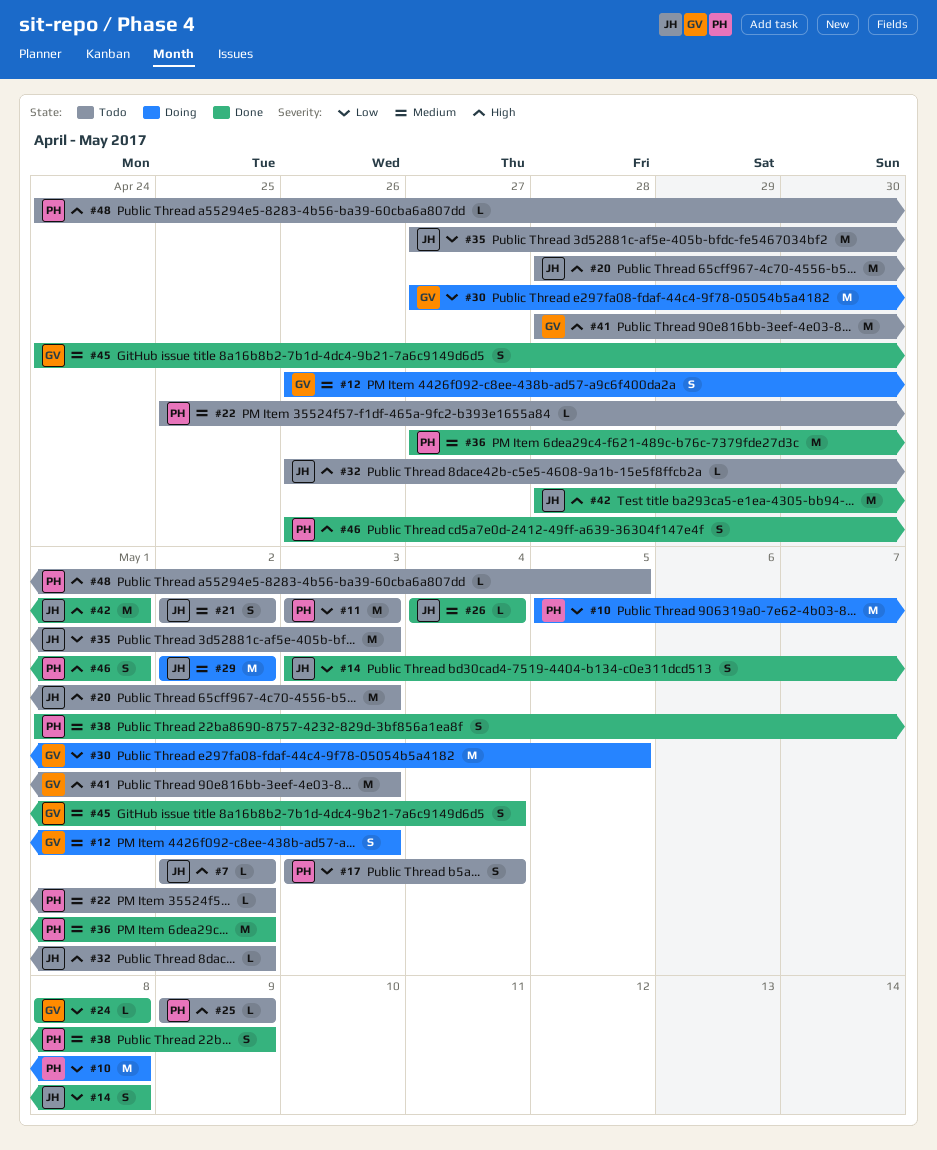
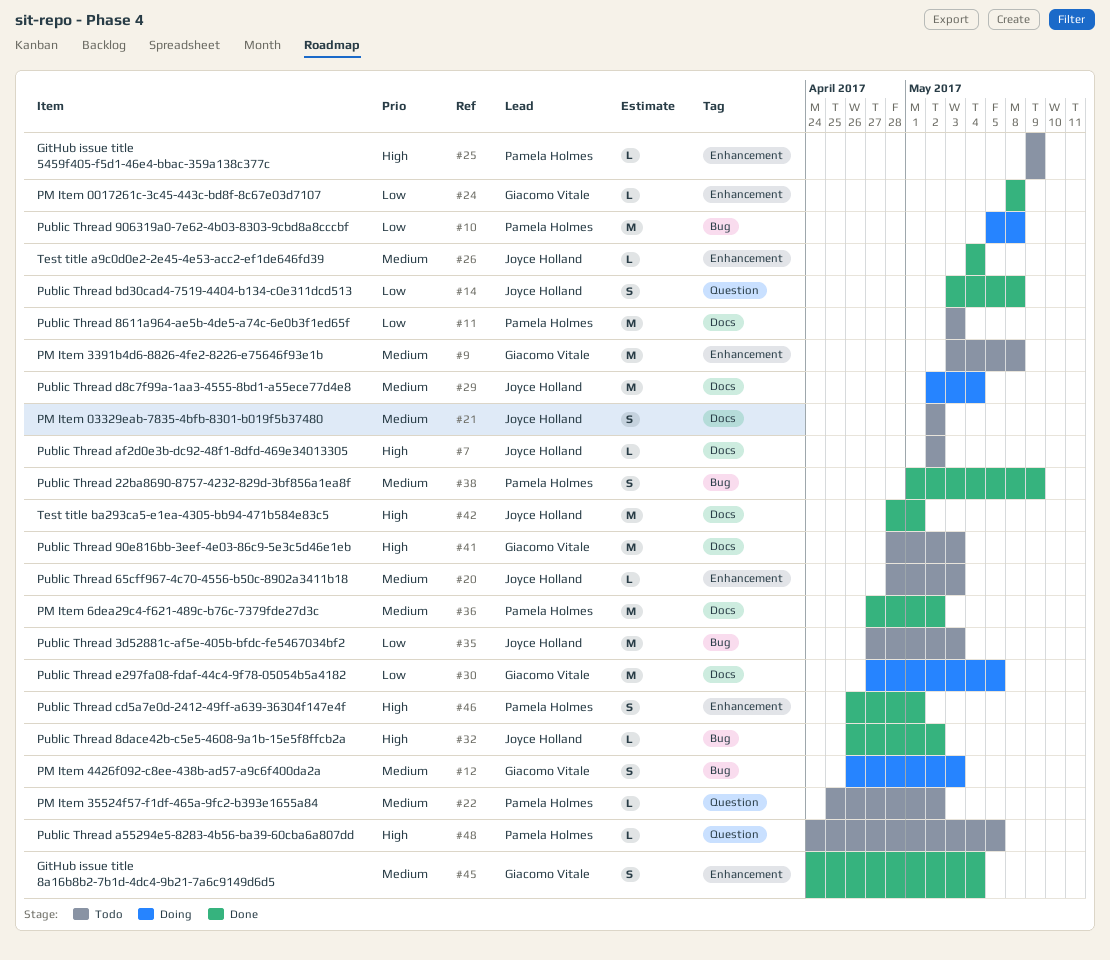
#9: none -> present
#17: present -> none
#20, priority: High -> Medium
#20, estimate: M -> L
#29, due: May 2 -> May 4
#32, status: Todo -> Done

